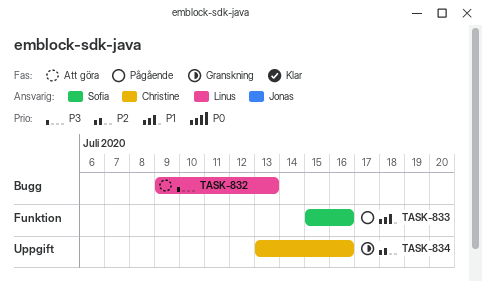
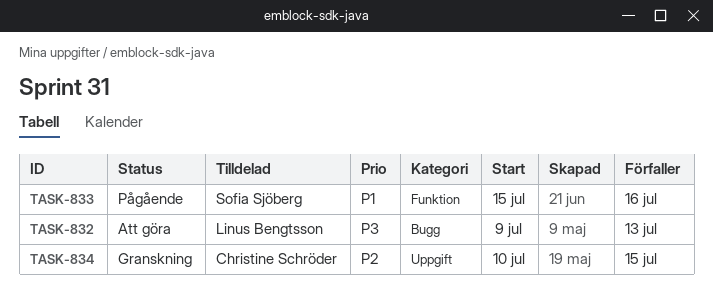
TASK-834, start: Jul 13 -> Jul 10
TASK-834, due: Jul 16 -> Jul 15

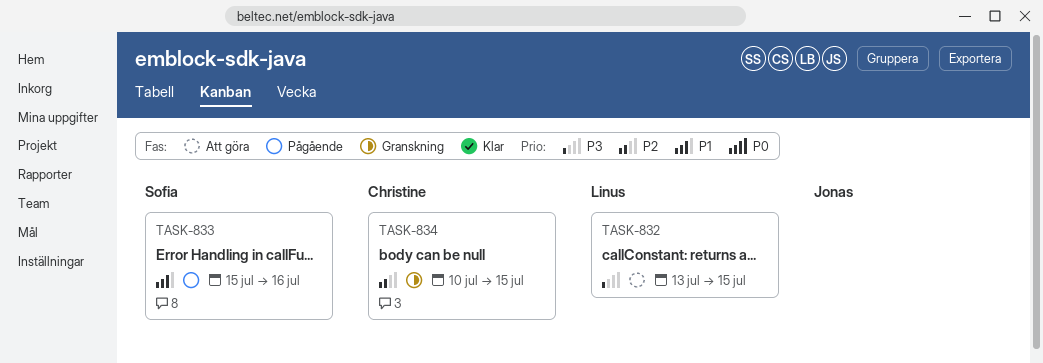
TASK-832, start: Jul 9 -> Jul 13
TASK-832, due: Jul 13 -> Jul 15

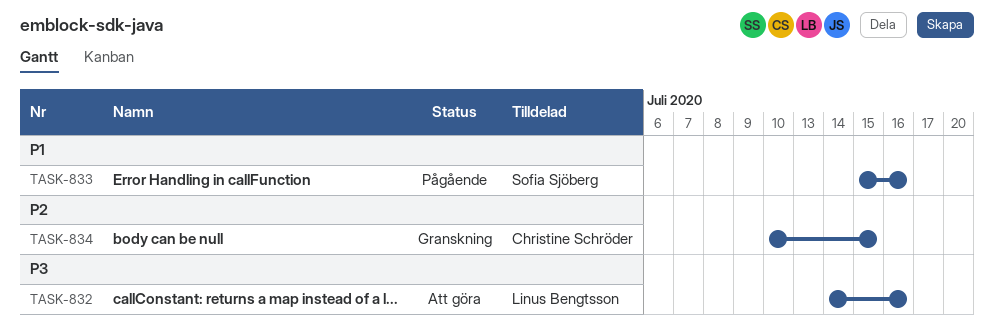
TASK-832, start: Jul 13 -> Jul 14
TASK-832, due: Jul 15 -> Jul 16

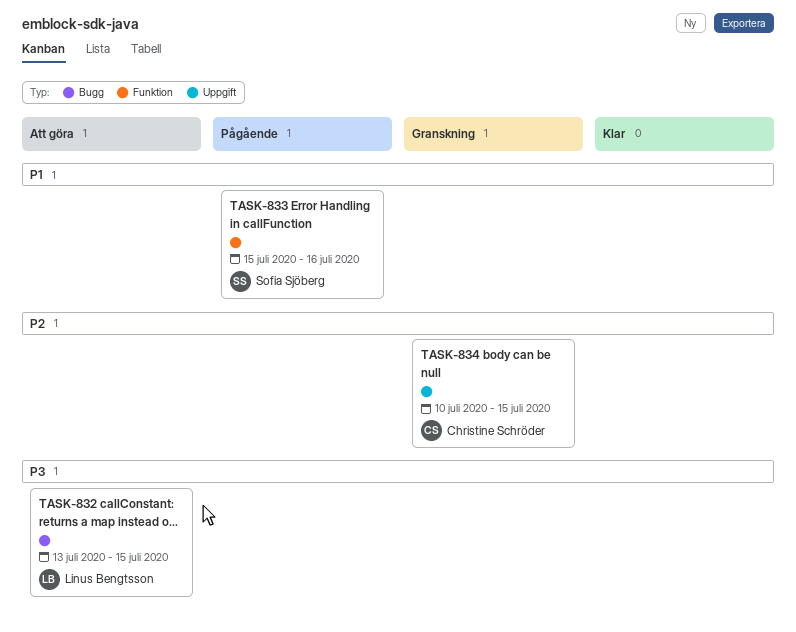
TASK-832, start: Jul 14 -> Jul 13
TASK-832, due: Jul 16 -> Jul 15

